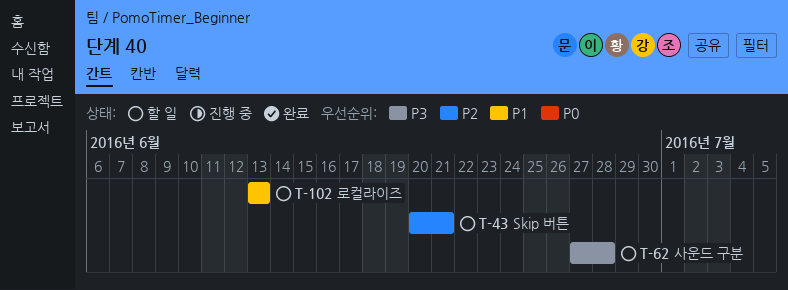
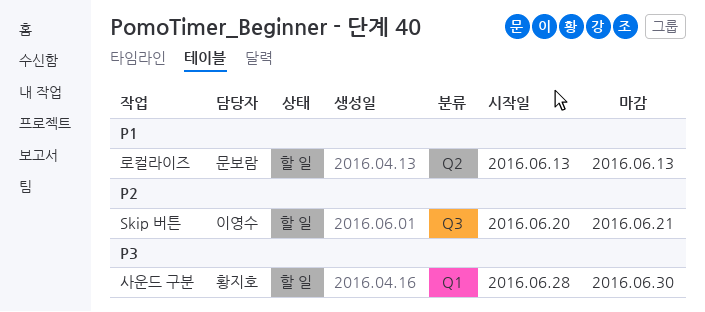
사운드 구분, start: Jun 27 -> Jun 28
사운드 구분, due: Jun 28 -> Jun 30

